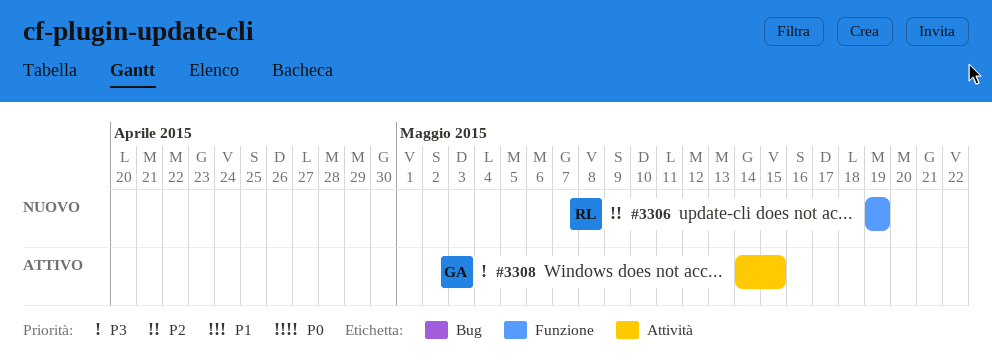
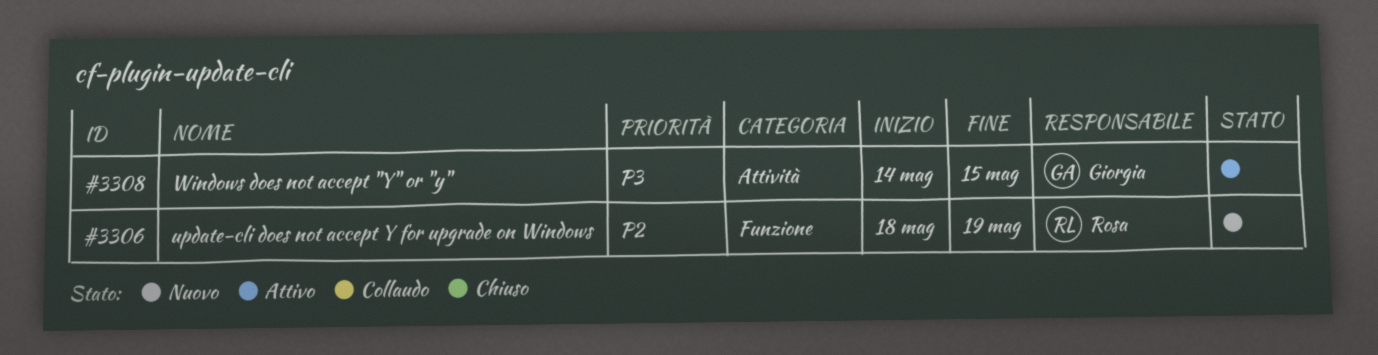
#3306, start: May 19 -> May 18

